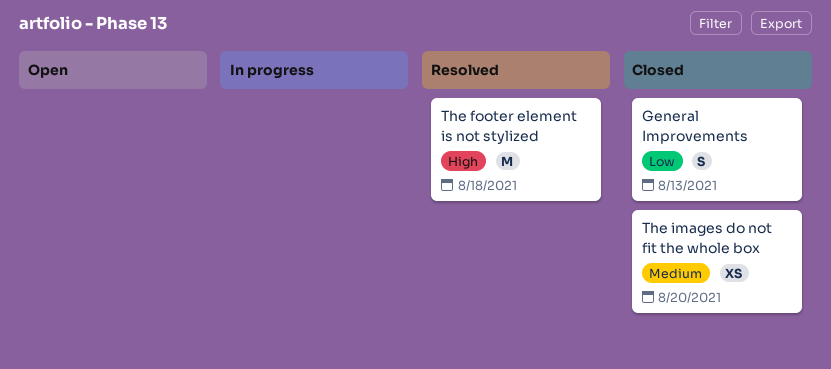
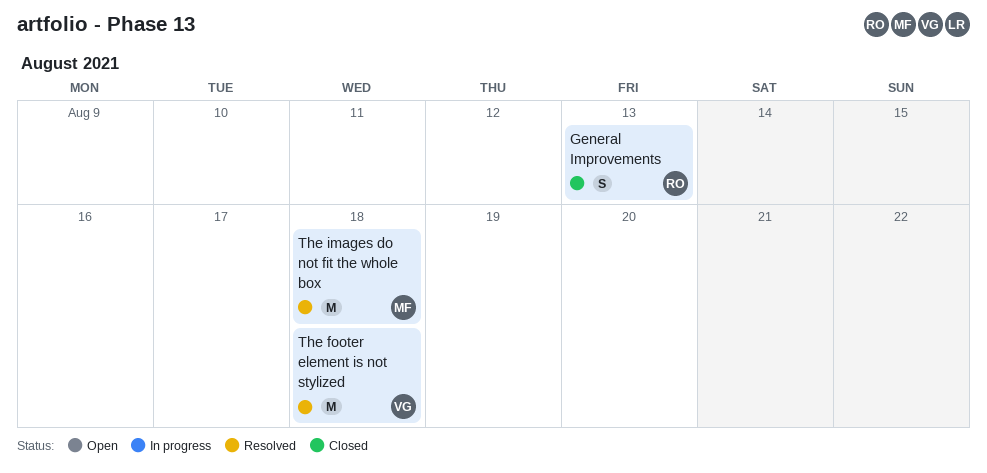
The images do not fit the whole box, status: Closed -> Resolved
The images do not fit the whole box, estimate: XS -> M
The images do not fit the whole box, due: Aug 20 -> Aug 18

